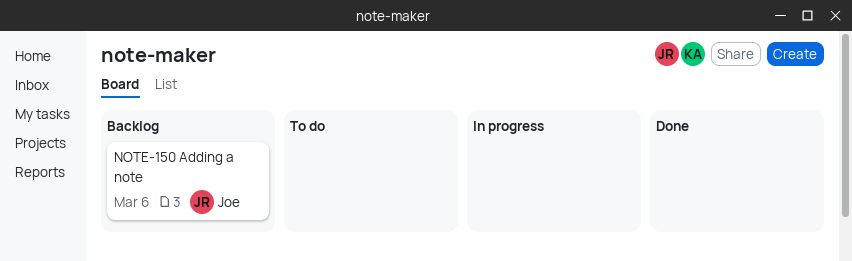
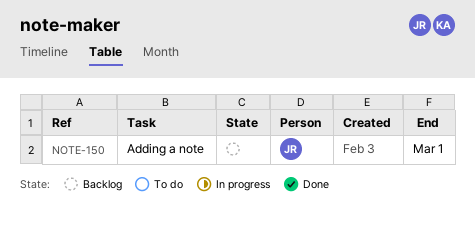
NOTE-150, due: Mar 6 -> Mar 1

